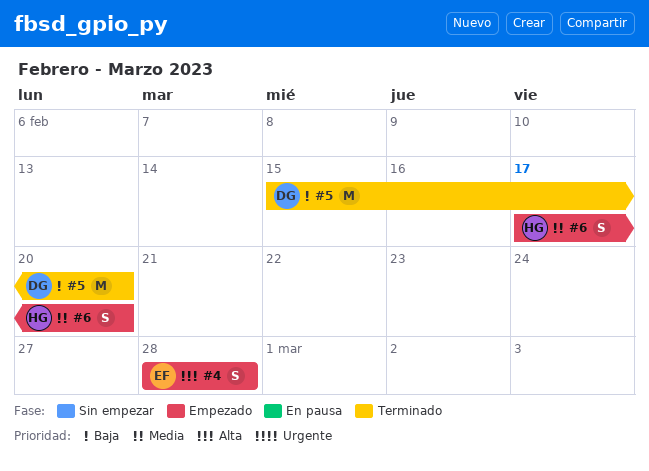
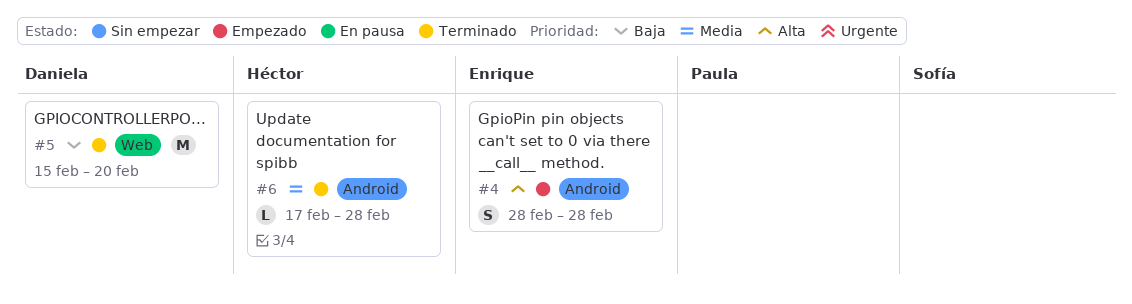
#6, status: Empezado -> Terminado
#6, estimate: S -> L
#6, due: Feb 20 -> Feb 28

